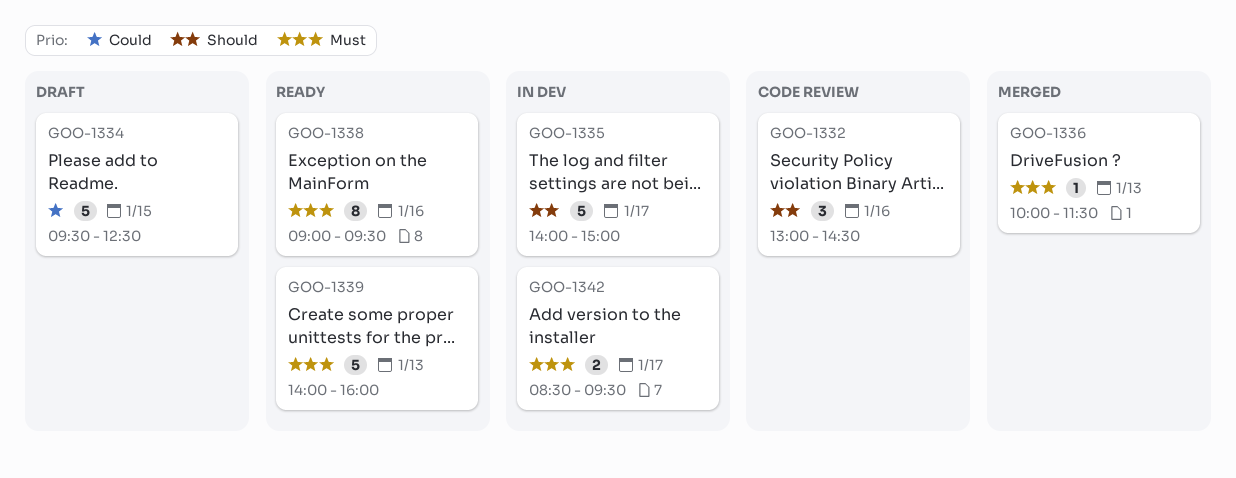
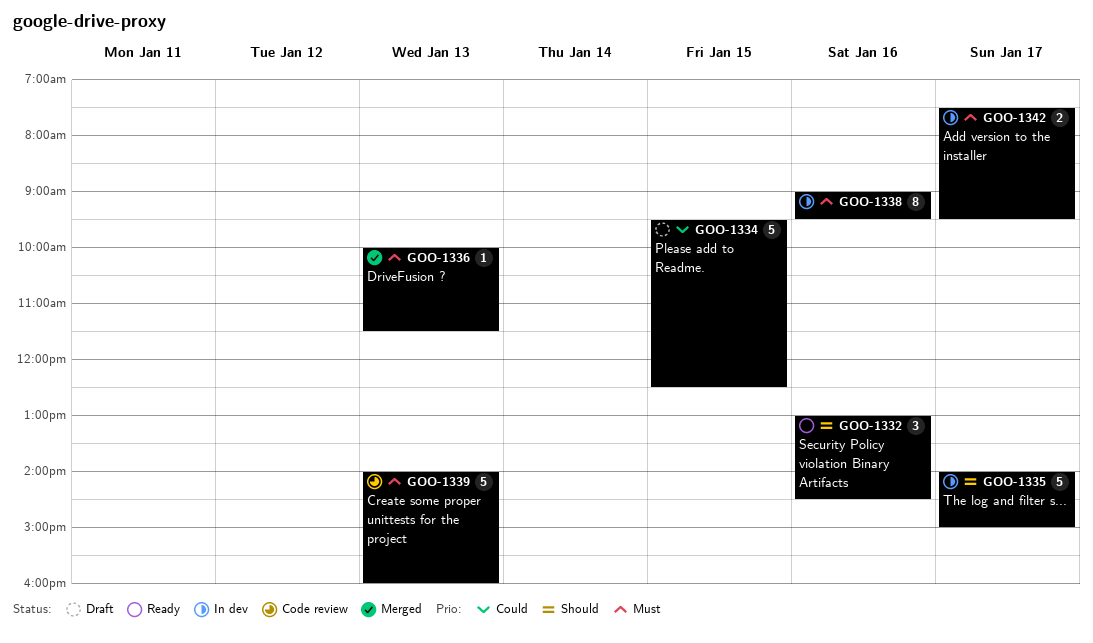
GOO-1332, status: Code review -> Ready
GOO-1338, status: Ready -> In dev
GOO-1339, status: Ready -> Code review
GOO-1342, begins: 08:30 -> 07:30

